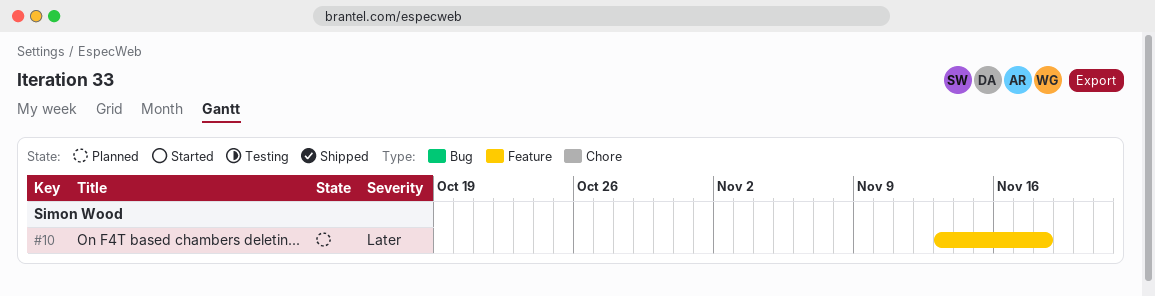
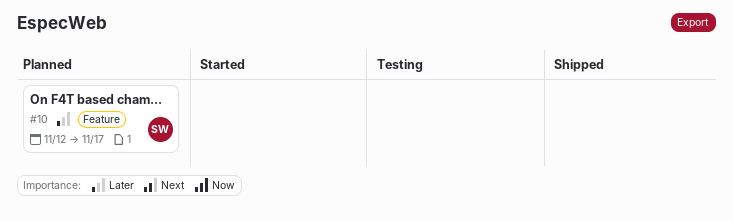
#10, start: Nov 13 -> Nov 12
#10, due: Nov 18 -> Nov 17

